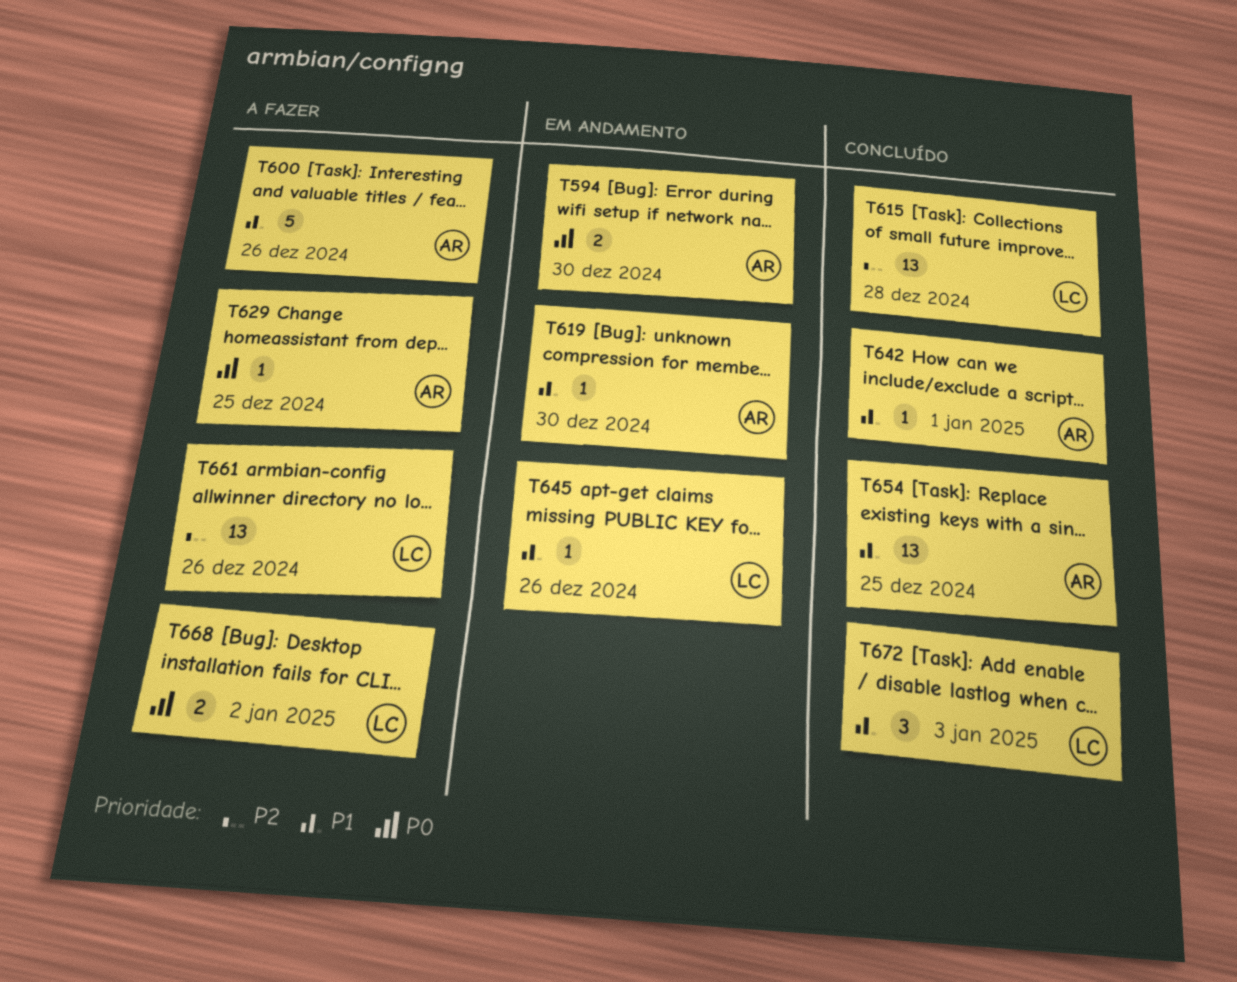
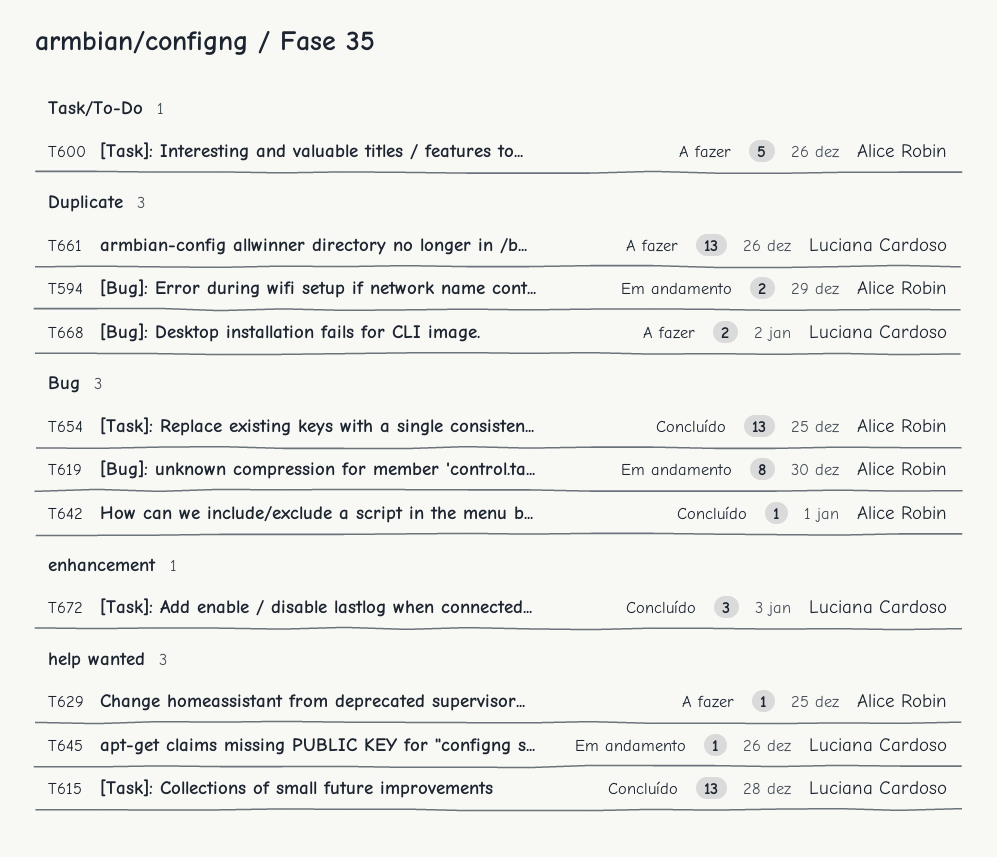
T594, due: Dec 30 -> Dec 29
T619, estimate: 1 -> 8

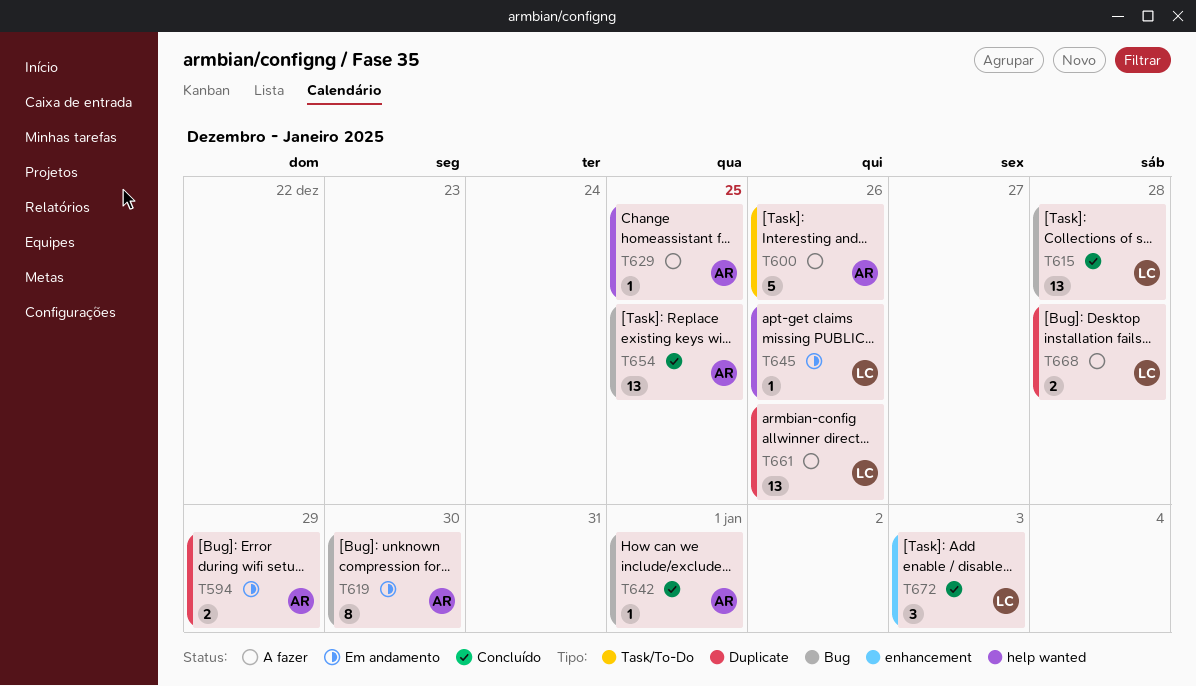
T615, label: help wanted -> Bug
T668, due: Jan 2 -> Dec 28

